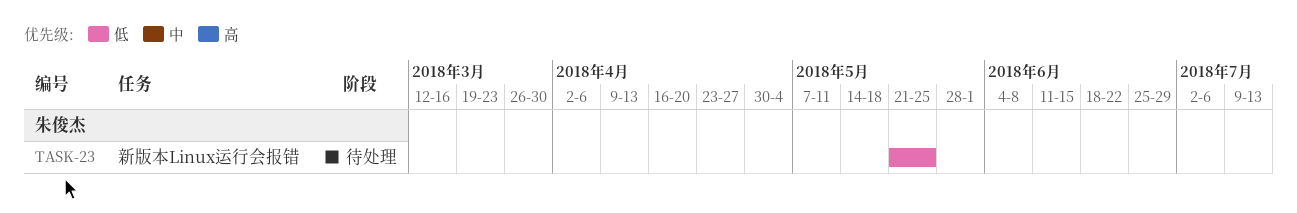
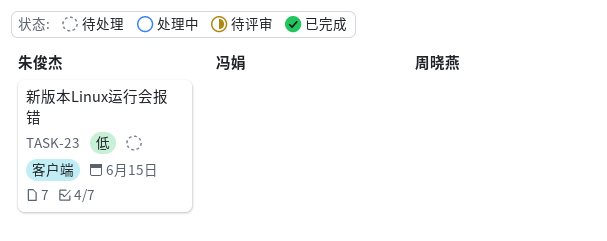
TASK-23, due: May 25 -> Jun 15

